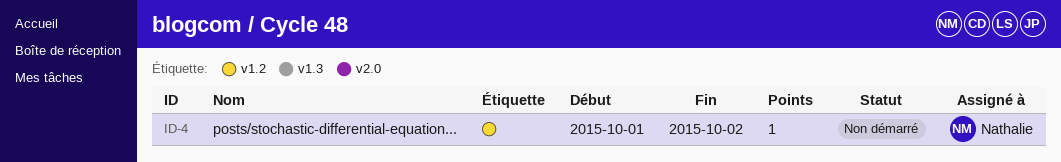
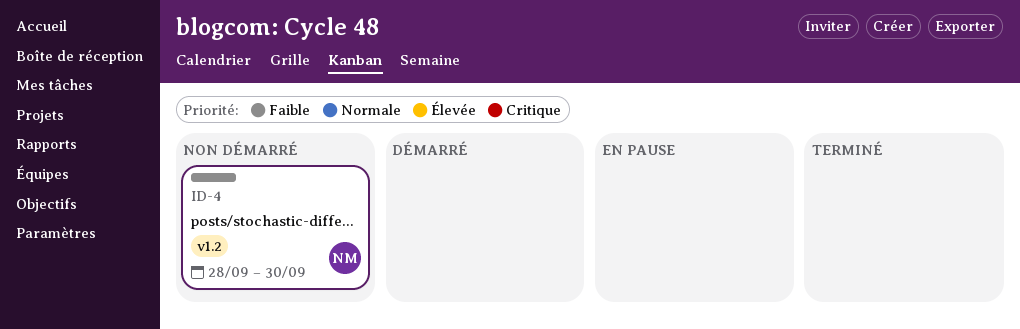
ID-4, start: Oct 1 -> Sep 28
ID-4, due: Oct 2 -> Sep 30

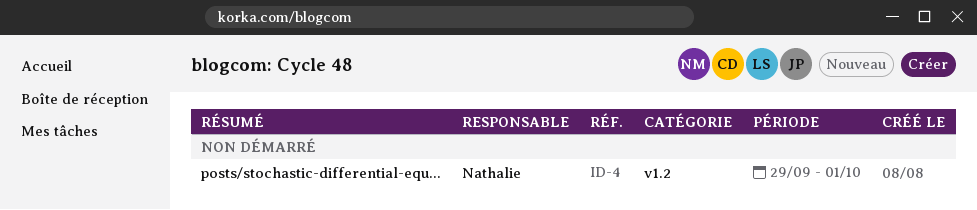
ID-4, start: Sep 28 -> Sep 29
ID-4, due: Sep 30 -> Oct 1

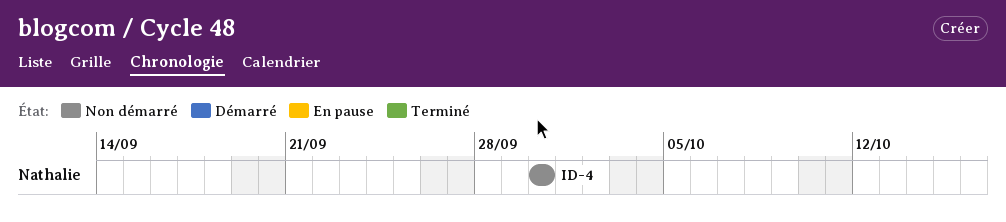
ID-4, start: Sep 29 -> Sep 30
ID-4, due: Oct 1 -> Sep 30

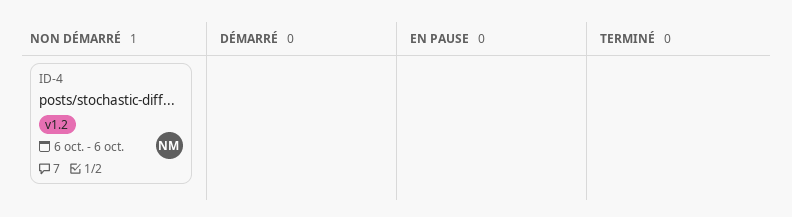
ID-4, start: Sep 30 -> Oct 6
ID-4, due: Sep 30 -> Oct 6

